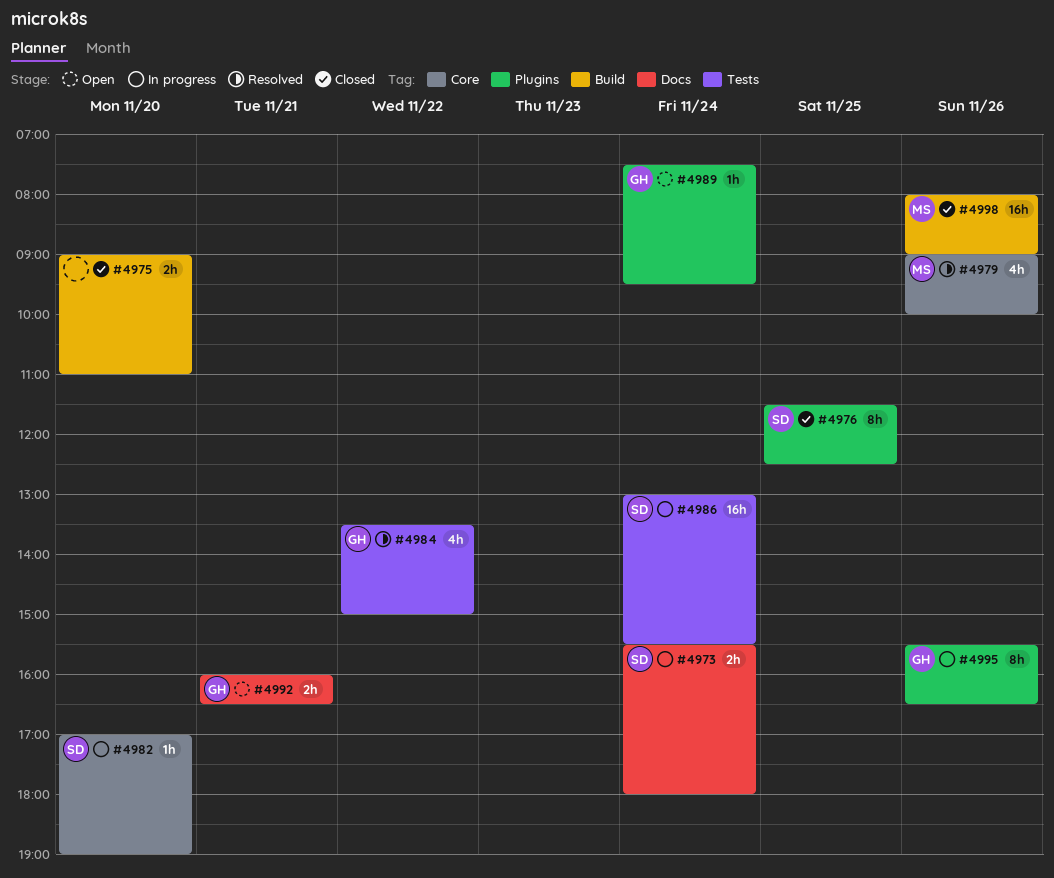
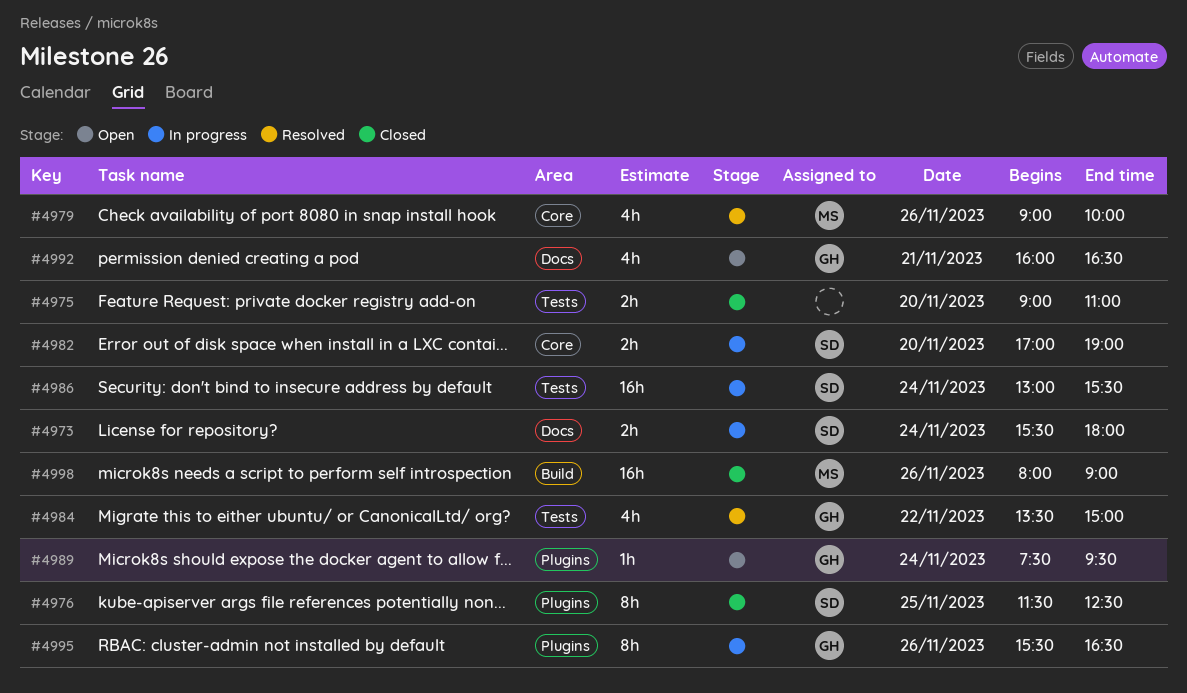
#4975, label: Build -> Tests
#4982, estimate: 1h -> 2h
#4992, estimate: 2h -> 4h

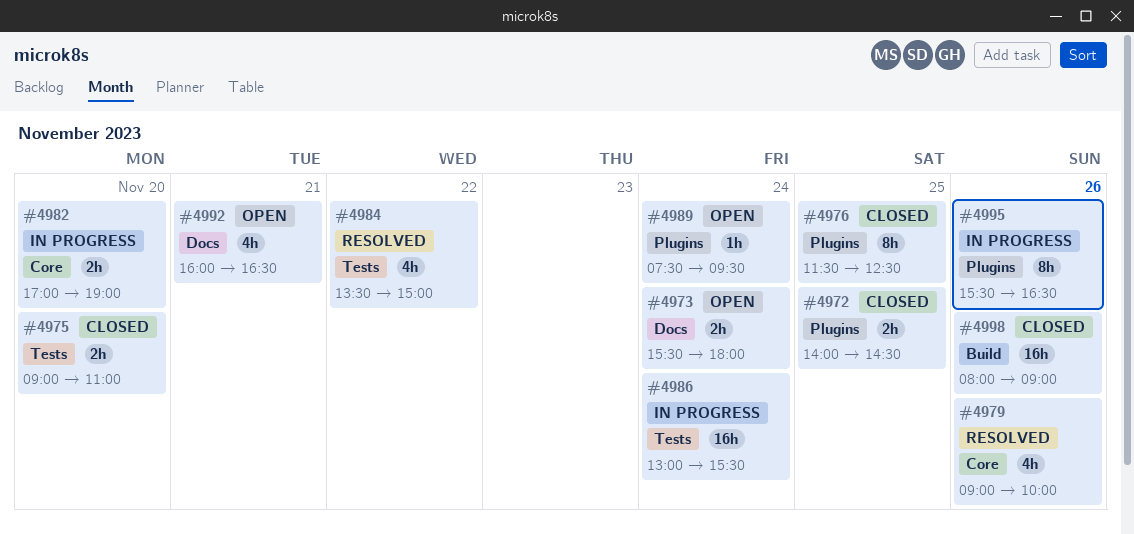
#4972: none -> present
#4973, status: In progress -> Open

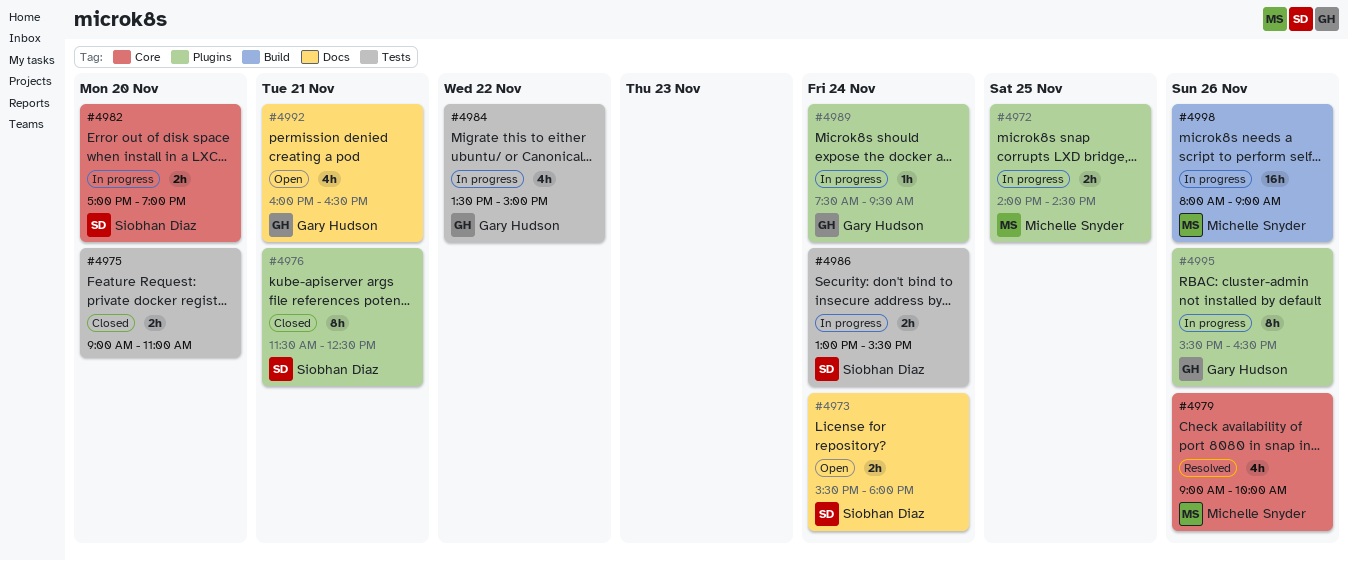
#4972, status: Closed -> In progress
#4976, day: Nov 25 -> Nov 21
#4984, status: Resolved -> In progress
#4986, estimate: 16h -> 2h
#4989, status: Open -> In progress
#4998, status: Closed -> In progress

